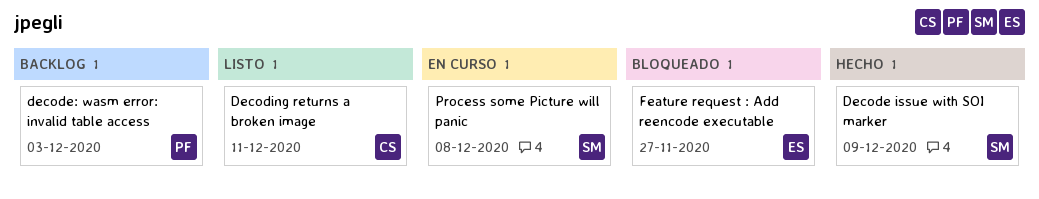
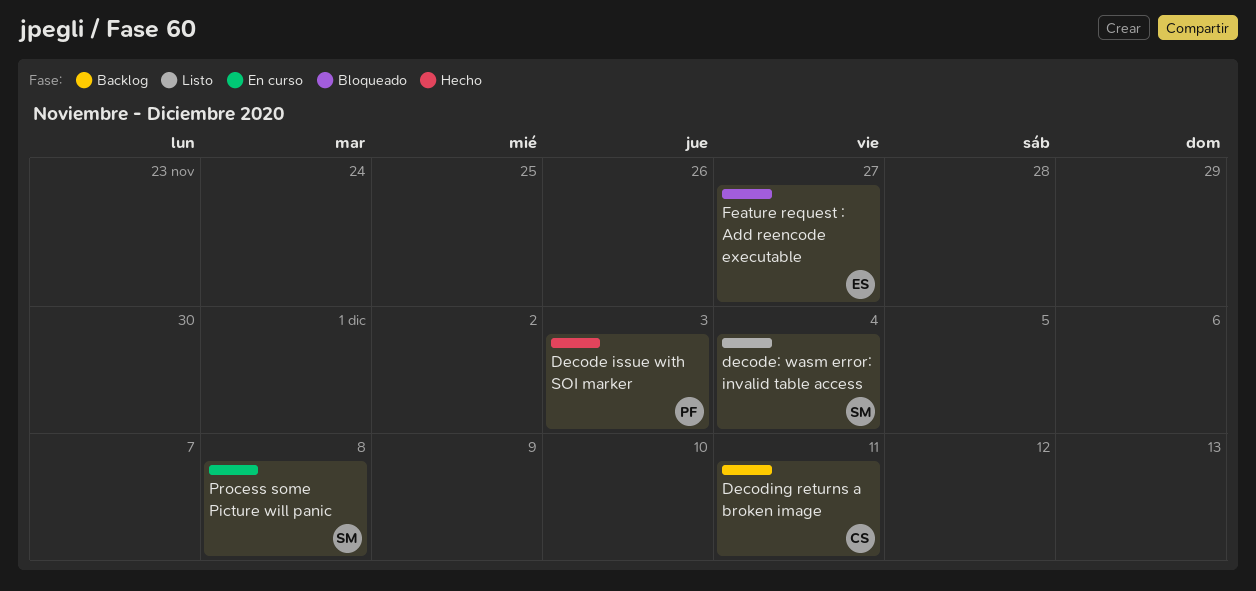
Decode issue with SOI marker, owner: SM -> PF
Decode issue with SOI marker, due: Dec 9 -> Dec 3
decode: wasm error: invalid table access, status: Backlog -> Listo
decode: wasm error: invalid table access, owner: PF -> SM
decode: wasm error: invalid table access, due: Dec 3 -> Dec 4
Decoding returns a broken image, status: Listo -> Backlog

